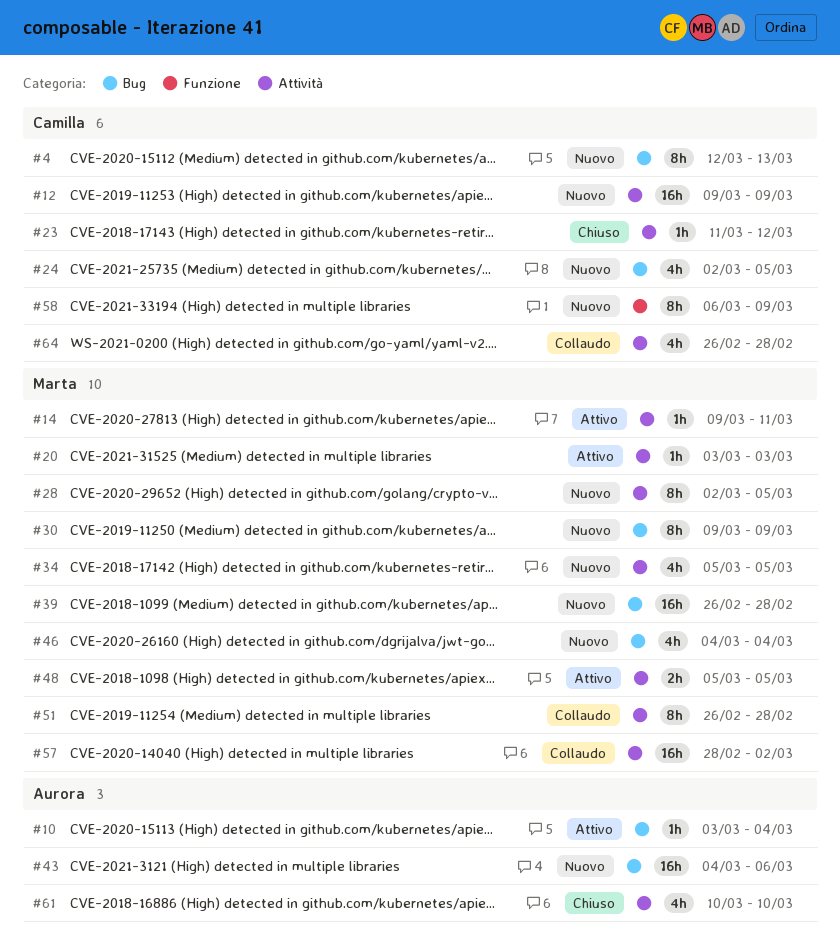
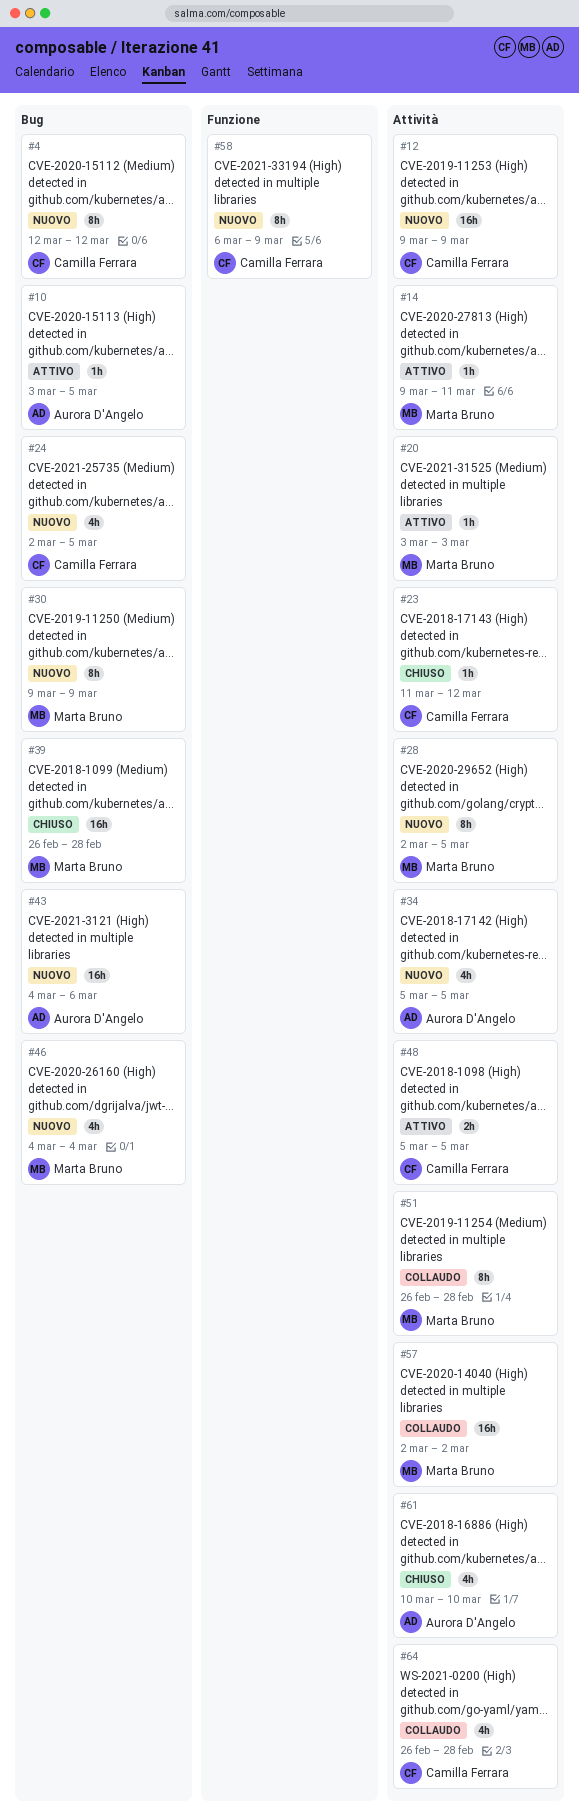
#4, due: Mar 13 -> Mar 12
#10, due: Mar 4 -> Mar 5
#34, owner: Marta Bruno -> Aurora D'Angelo
#39, status: Nuovo -> Chiuso
#48, owner: Marta Bruno -> Camilla Ferrara
#57, start: Feb 28 -> Mar 2

